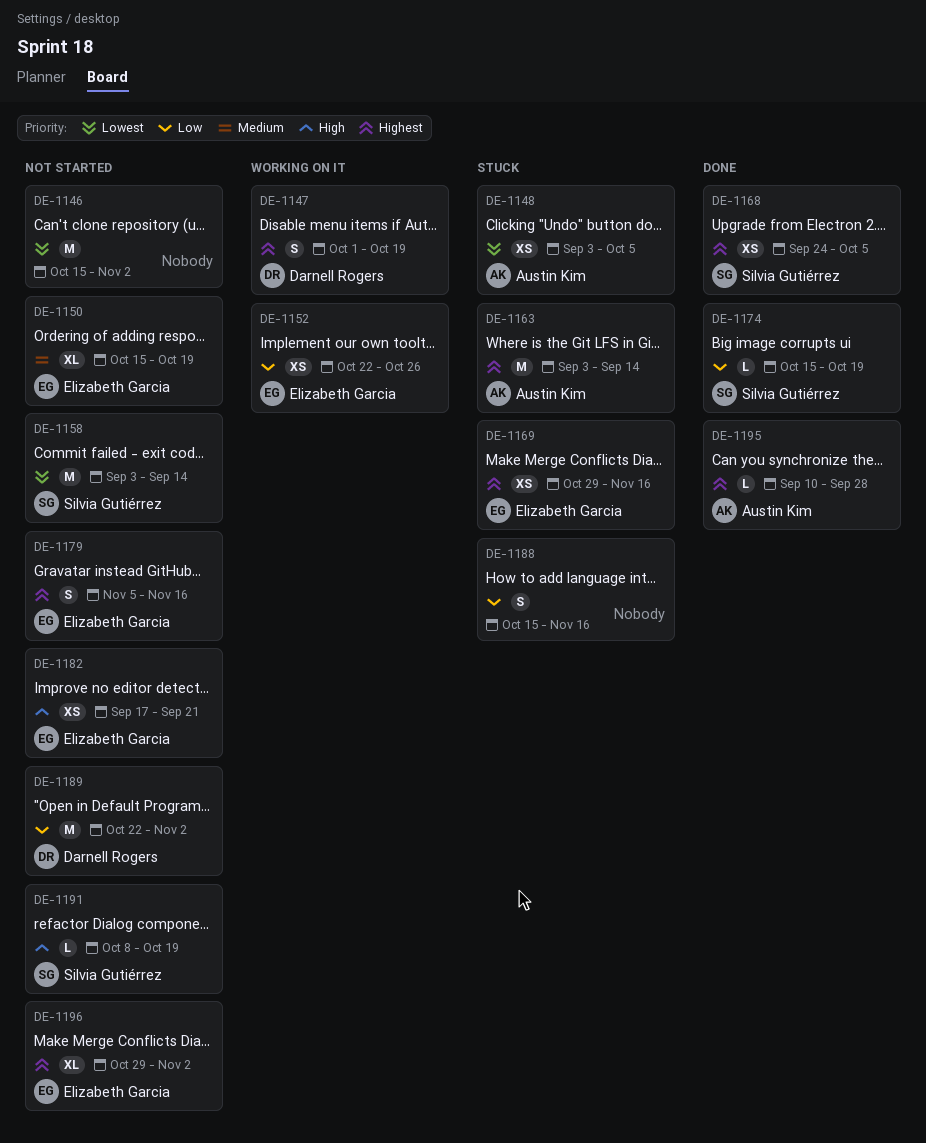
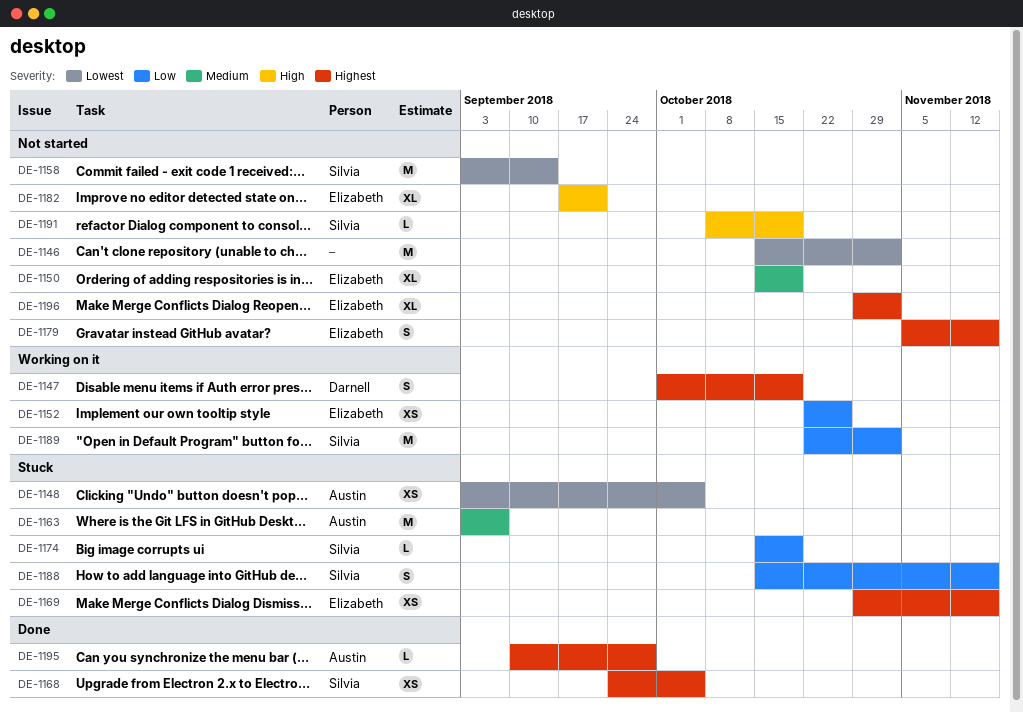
DE-1163, priority: Highest -> Medium
DE-1163, due: Sep 14 -> Sep 7
DE-1174, status: Done -> Stuck
DE-1182, estimate: XS -> XL
DE-1188, owner: none -> Silvia Gutiérrez
DE-1189, status: Not started -> Working on it
DE-1189, owner: Darnell Rogers -> Silvia Gutiérrez

